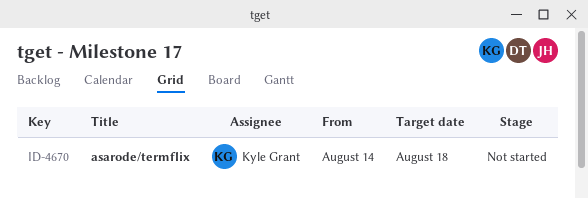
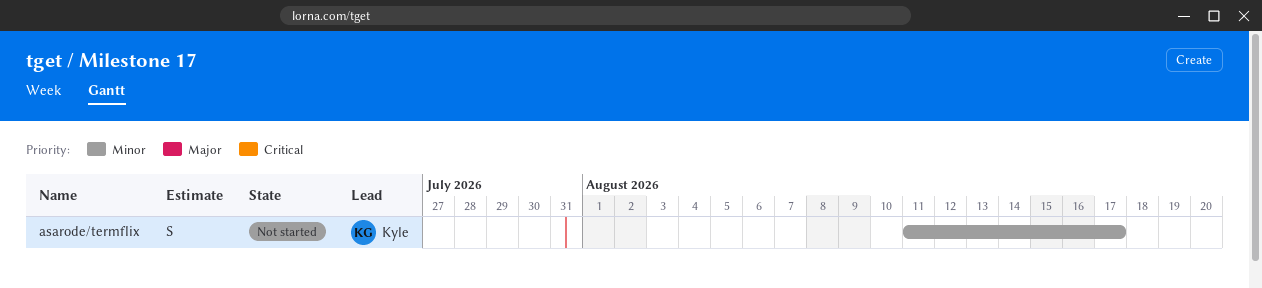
asarode/termflix, start: Aug 14 -> Aug 11
asarode/termflix, due: Aug 18 -> Aug 17

